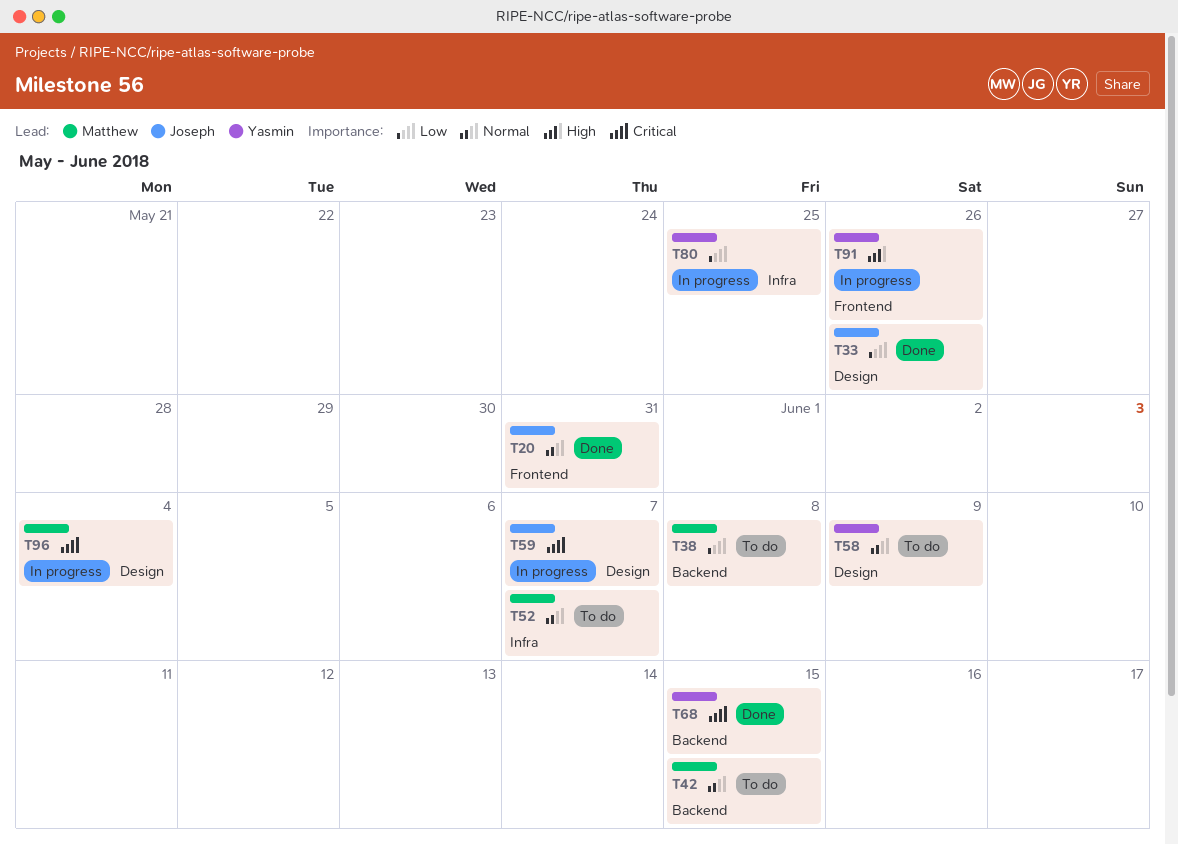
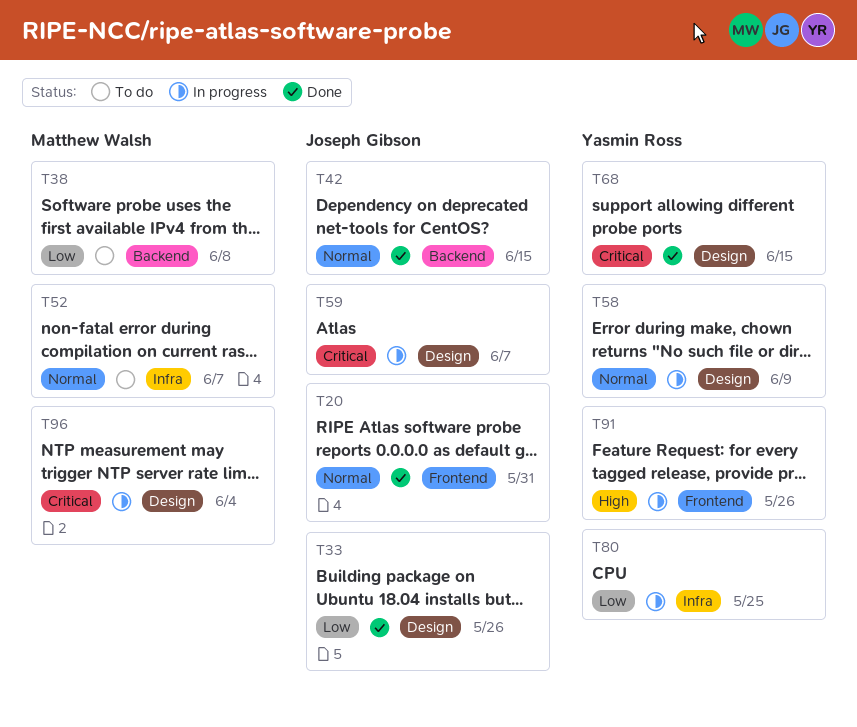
T42, status: To do -> Done
T42, owner: Matthew Walsh -> Joseph Gibson
T58, status: To do -> In progress
T68, label: Backend -> Design

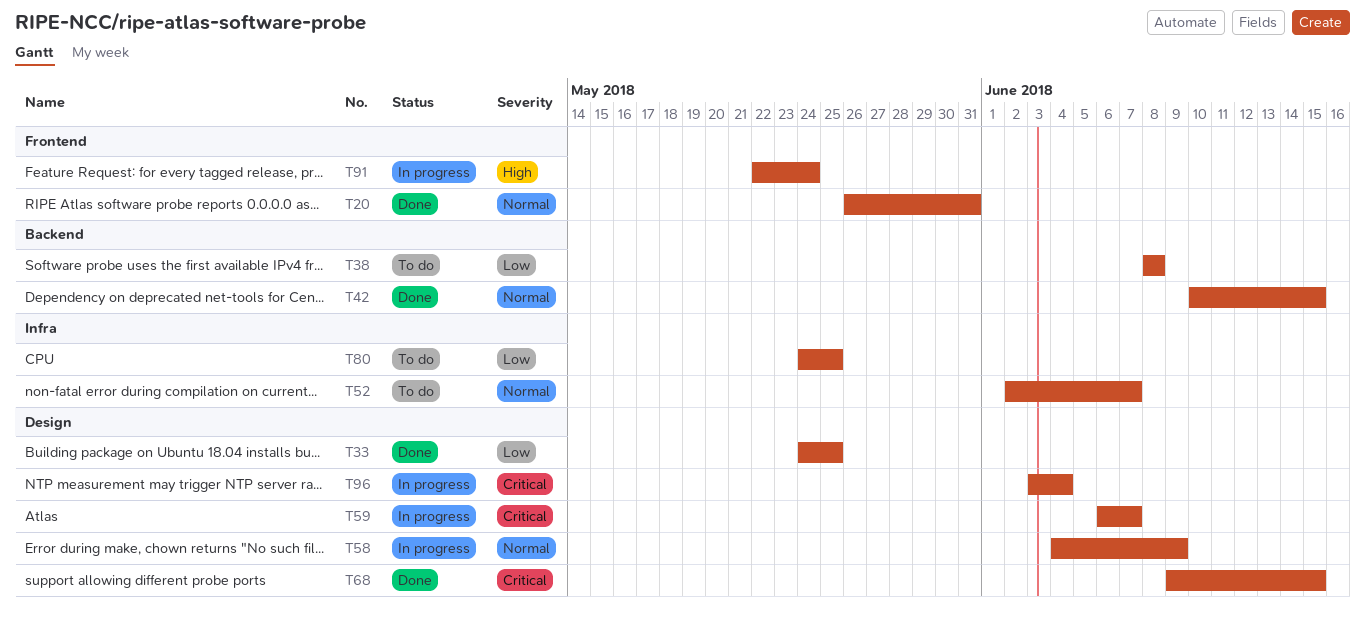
T33, due: May 26 -> May 25
T80, status: In progress -> To do
T91, due: May 26 -> May 24

